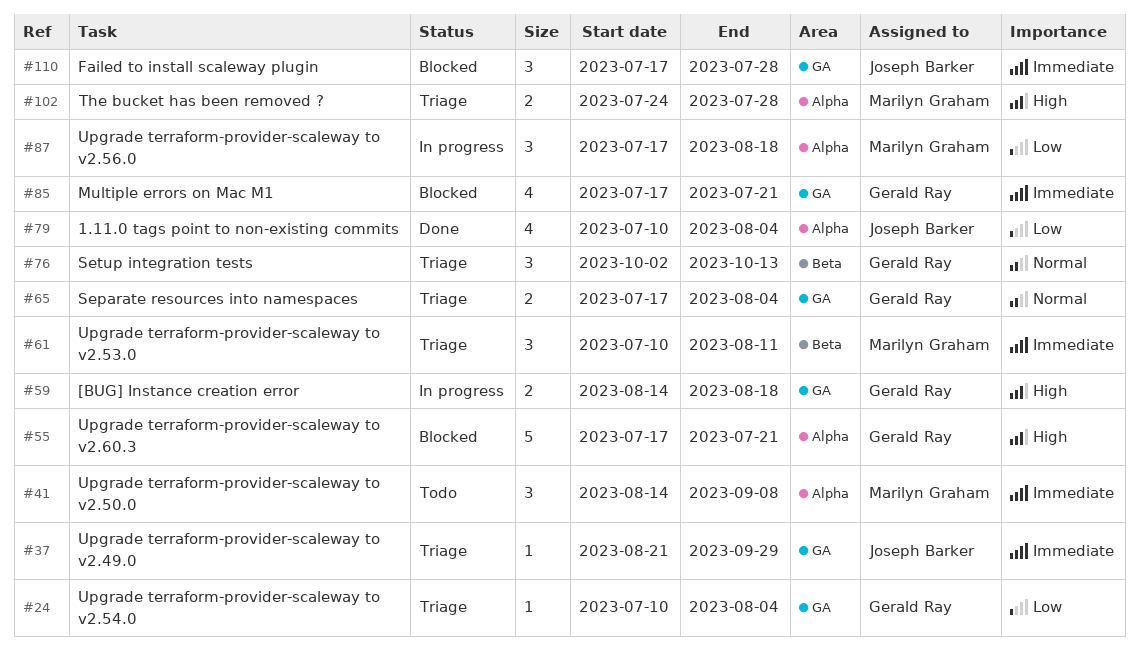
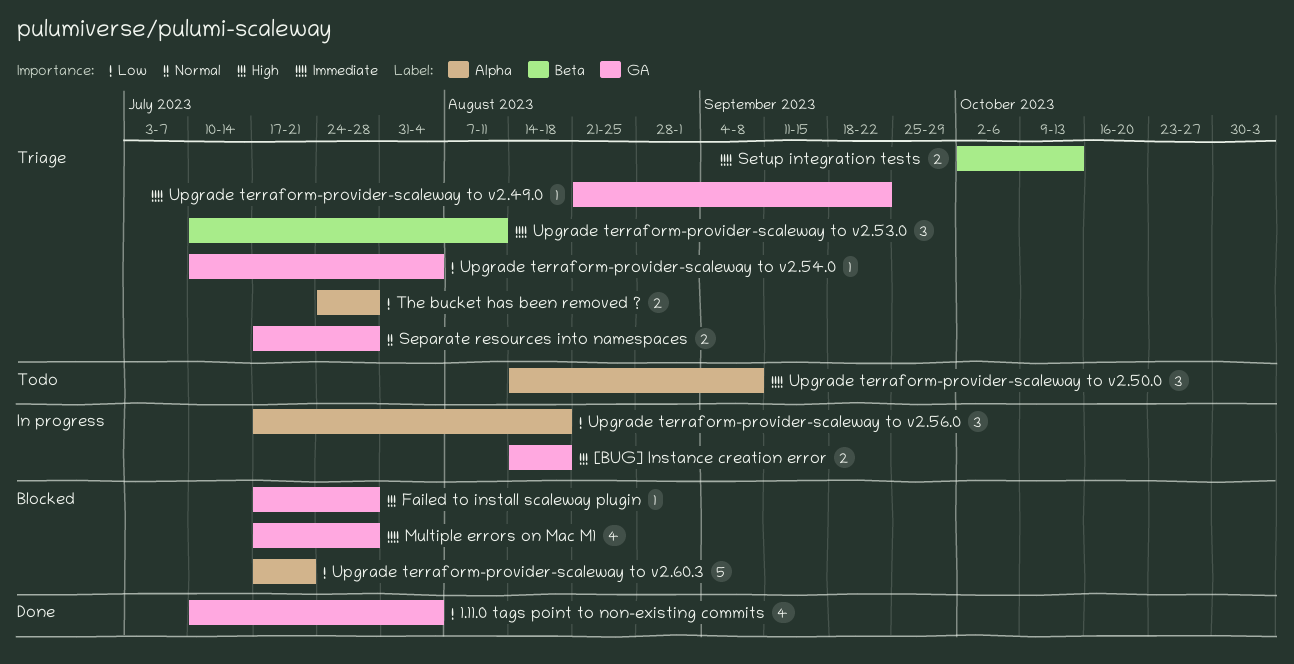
1.11.0 tags point to non-existing commits, label: Alpha -> GA
Failed to install scaleway plugin, priority: Immediate -> High
Failed to install scaleway plugin, estimate: 3 -> 1
Multiple errors on Mac M1, due: Jul 21 -> Jul 28
Separate resources into namespaces, due: Aug 4 -> Jul 28
Setup integration tests, priority: Normal -> Immediate
Setup integration tests, estimate: 3 -> 2
The bucket has been removed ?, priority: High -> Low
Upgrade terraform-provider-scaleway to v2.49.0, due: Sep 29 -> Sep 22
Upgrade terraform-provider-scaleway to v2.60.3, priority: High -> Low

